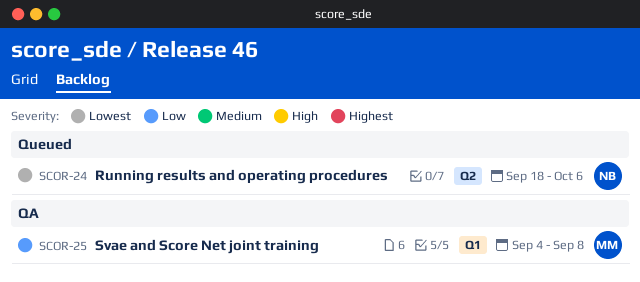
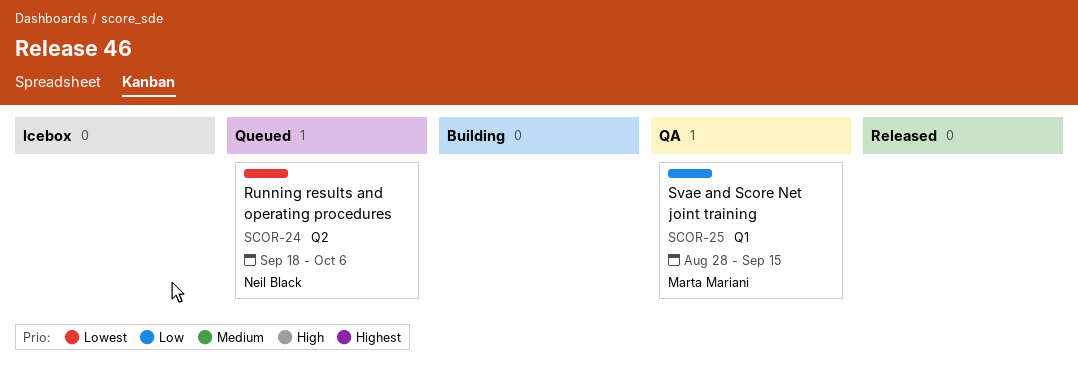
SCOR-25, start: Sep 4 -> Aug 28
SCOR-25, due: Sep 8 -> Sep 15

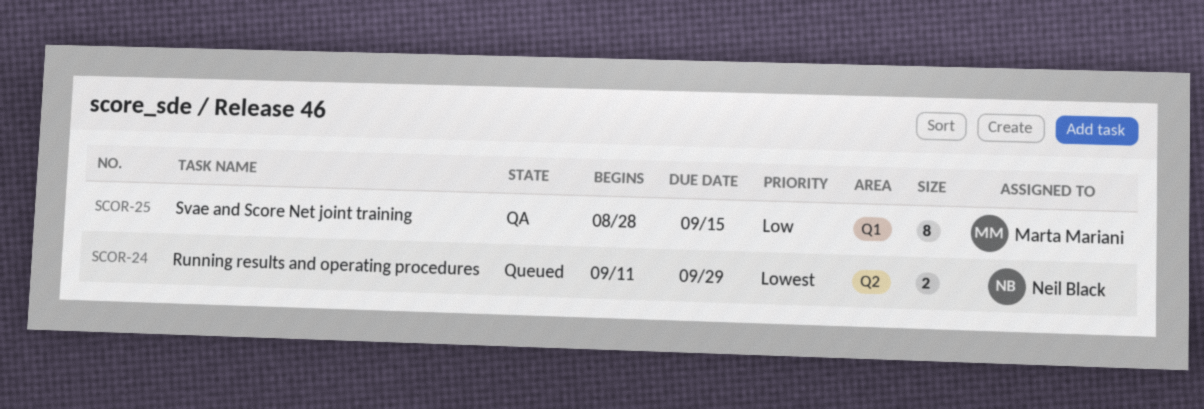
SCOR-24, start: Sep 18 -> Sep 11
SCOR-24, due: Oct 6 -> Sep 29

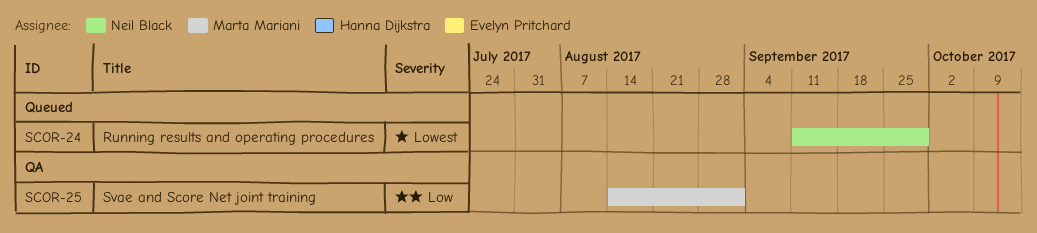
SCOR-25, start: Aug 28 -> Aug 14
SCOR-25, due: Sep 15 -> Sep 1

